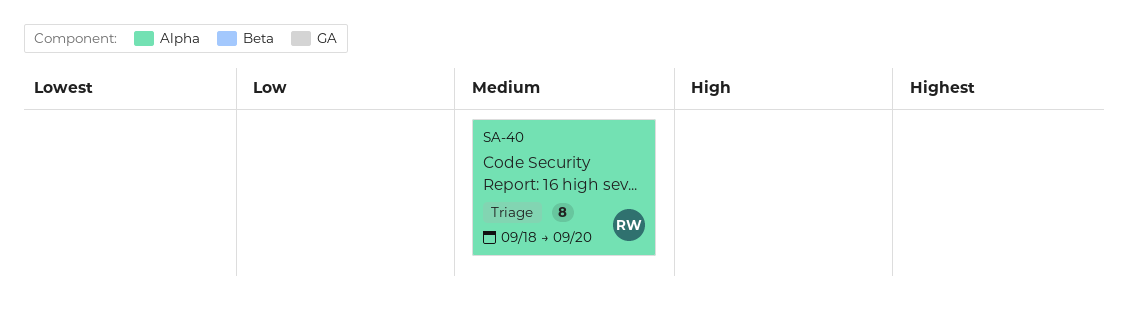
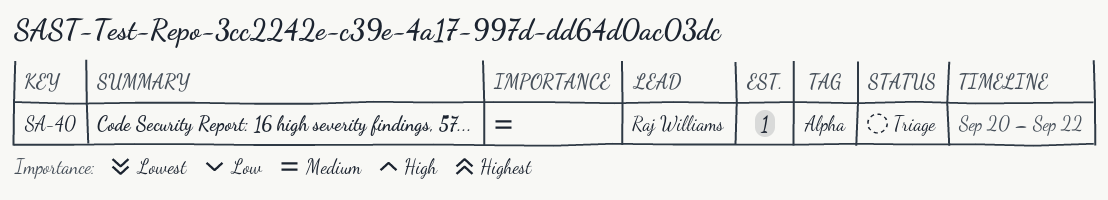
SA-40, estimate: 8 -> 1
SA-40, start: Sep 18 -> Sep 20
SA-40, due: Sep 20 -> Sep 22

